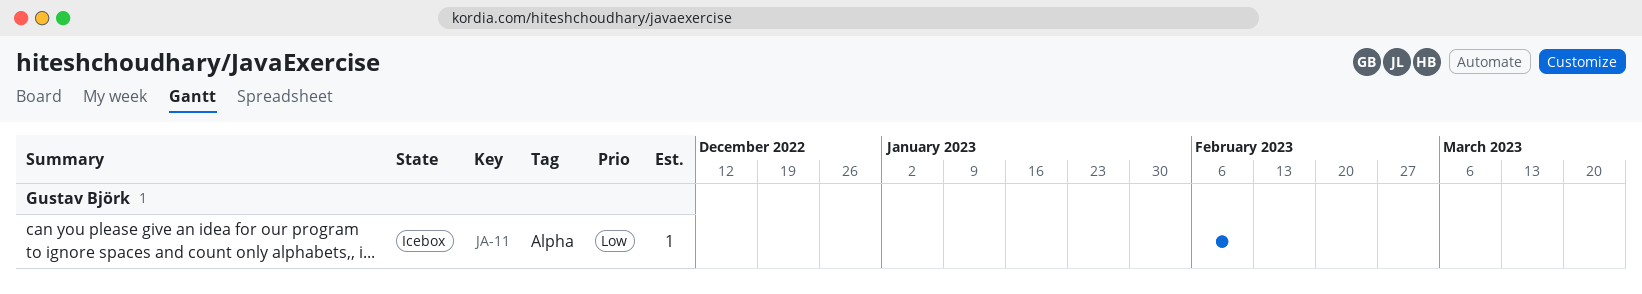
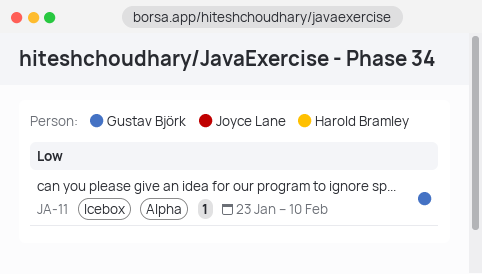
JA-11, start: Feb 6 -> Jan 23

